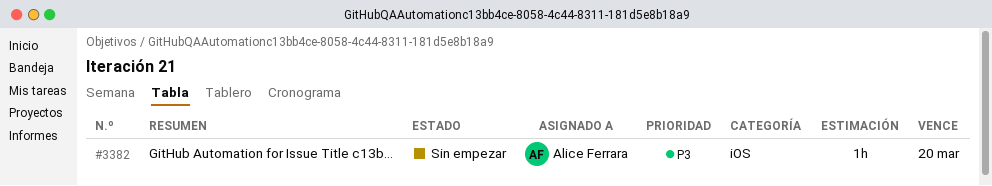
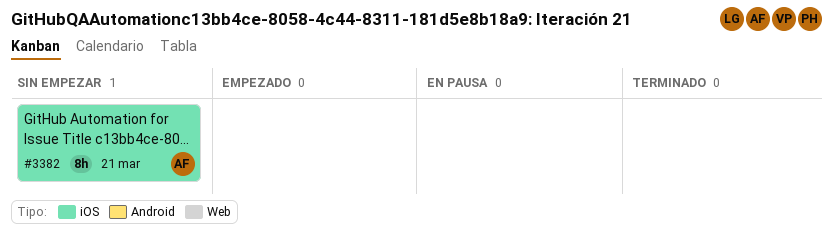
#3382, estimate: 1h -> 8h
#3382, due: Mar 20 -> Mar 21

